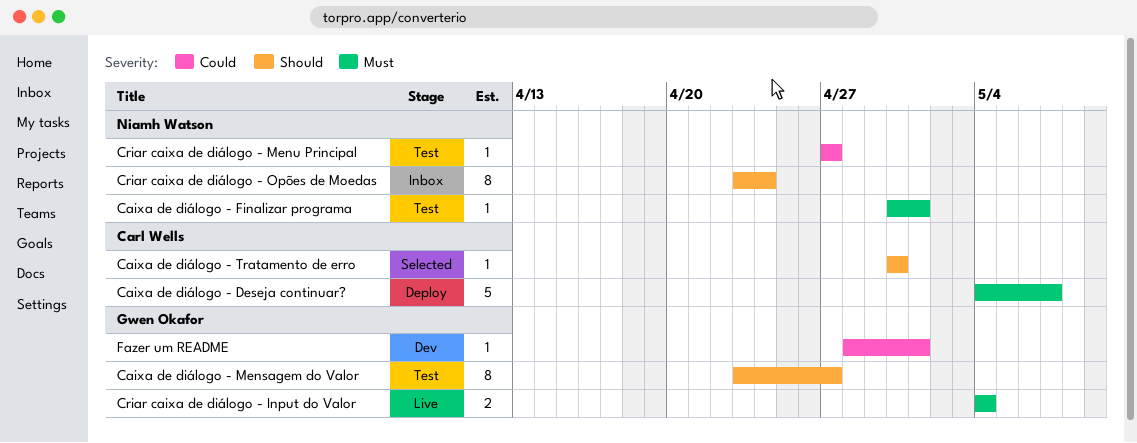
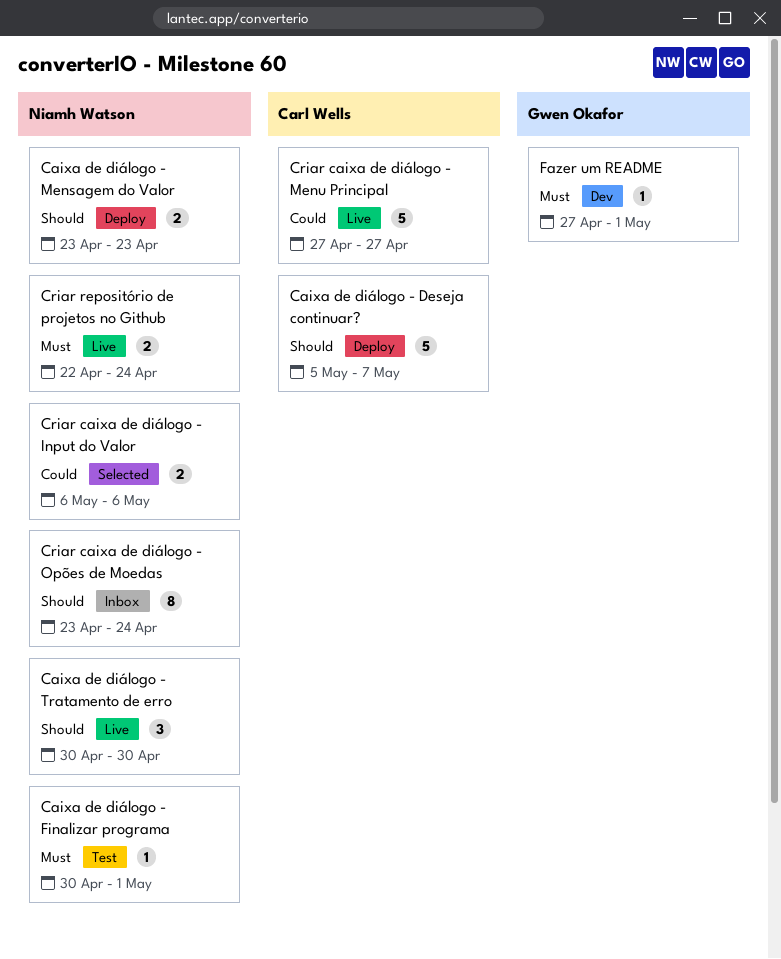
Caixa de diálogo - Deseja continuar?, priority: Must -> Should
Caixa de diálogo - Deseja continuar?, start: May 4 -> May 5
Caixa de diálogo - Mensagem do Valor, status: Test -> Deploy
Caixa de diálogo - Mensagem do Valor, owner: Gwen Okafor -> Niamh Watson
Caixa de diálogo - Mensagem do Valor, estimate: 8 -> 2
Caixa de diálogo - Mensagem do Valor, due: Apr 27 -> Apr 23
Caixa de diálogo - Tratamento de erro, status: Selected -> Live
Caixa de diálogo - Tratamento de erro, owner: Carl Wells -> Niamh Watson
Caixa de diálogo - Tratamento de erro, estimate: 1 -> 3
Criar caixa de diálogo - Input do Valor, status: Live -> Selected
Criar caixa de diálogo - Input do Valor, owner: Gwen Okafor -> Niamh Watson
Criar caixa de diálogo - Input do Valor, priority: Must -> Could
Criar caixa de diálogo - Input do Valor, start: May 4 -> May 6
Criar caixa de diálogo - Input do Valor, due: May 4 -> May 6
Criar caixa de diálogo - Menu Principal, status: Test -> Live
Criar caixa de diálogo - Menu Principal, owner: Niamh Watson -> Carl Wells
Criar caixa de diálogo - Menu Principal, estimate: 1 -> 5
Criar repositório de projetos no Github: none -> present
Fazer um README, priority: Could -> Must
Fazer um README, start: Apr 28 -> Apr 27

